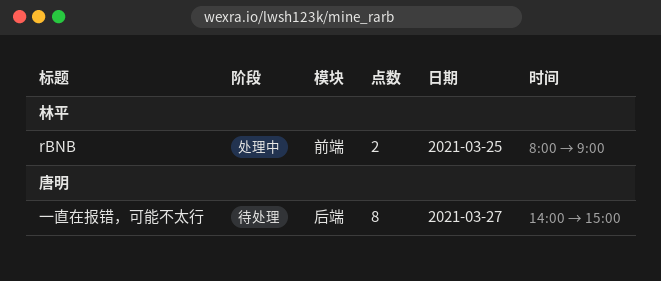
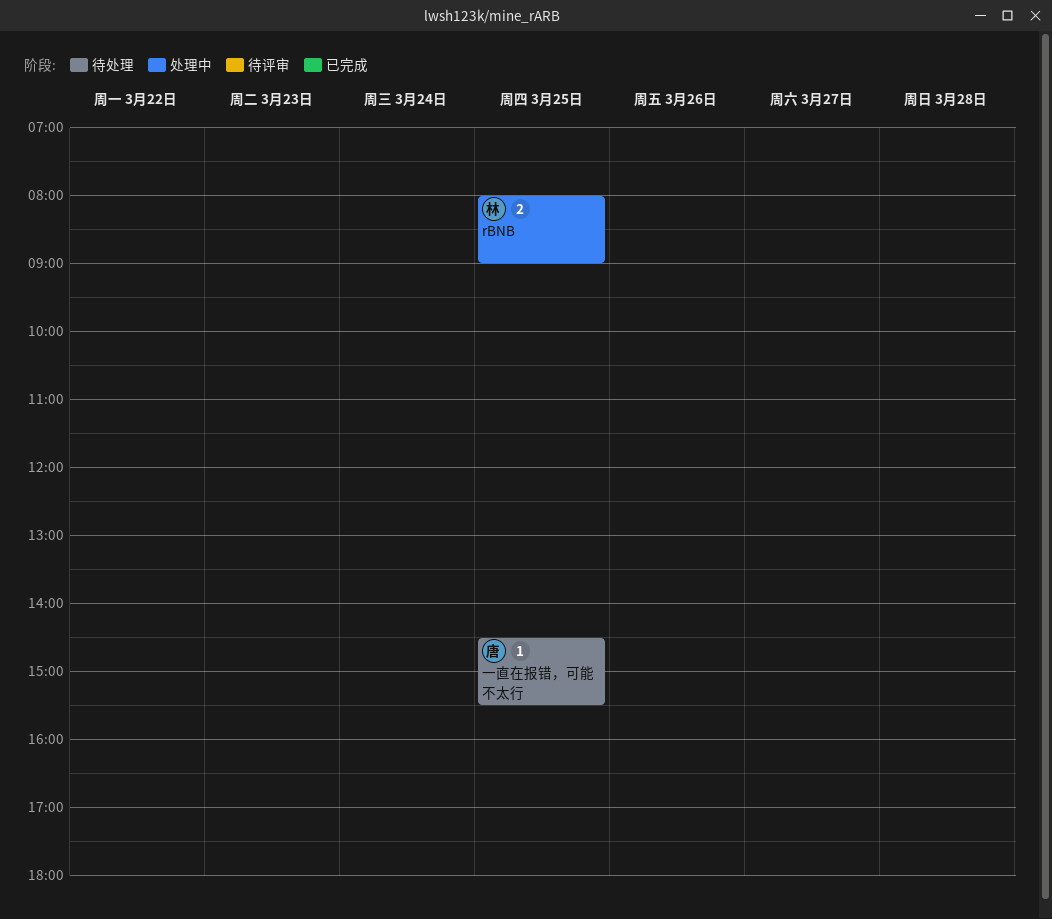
一直在报错，可能不太行, estimate: 8 -> 1
一直在报错，可能不太行, day: Mar 27 -> Mar 25
一直在报错，可能不太行, begins: 14:00 -> 14:30
一直在报错，可能不太行, ends: 15:00 -> 15:30

